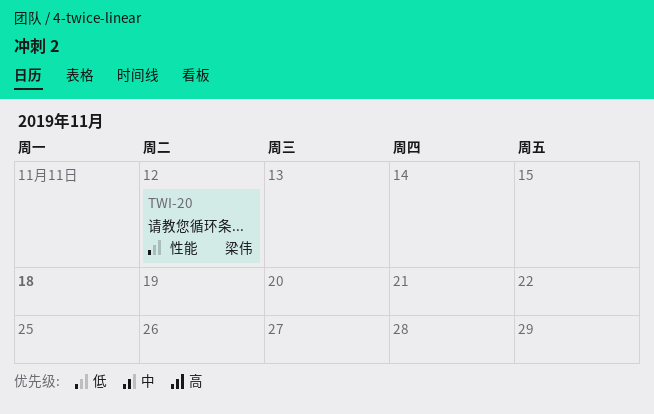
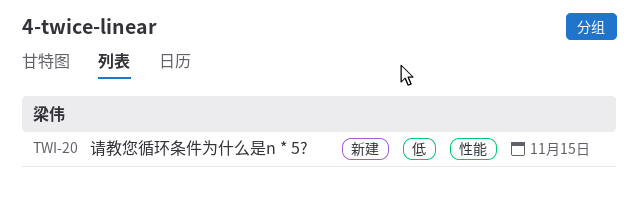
TWI-20, due: Nov 12 -> Nov 15

